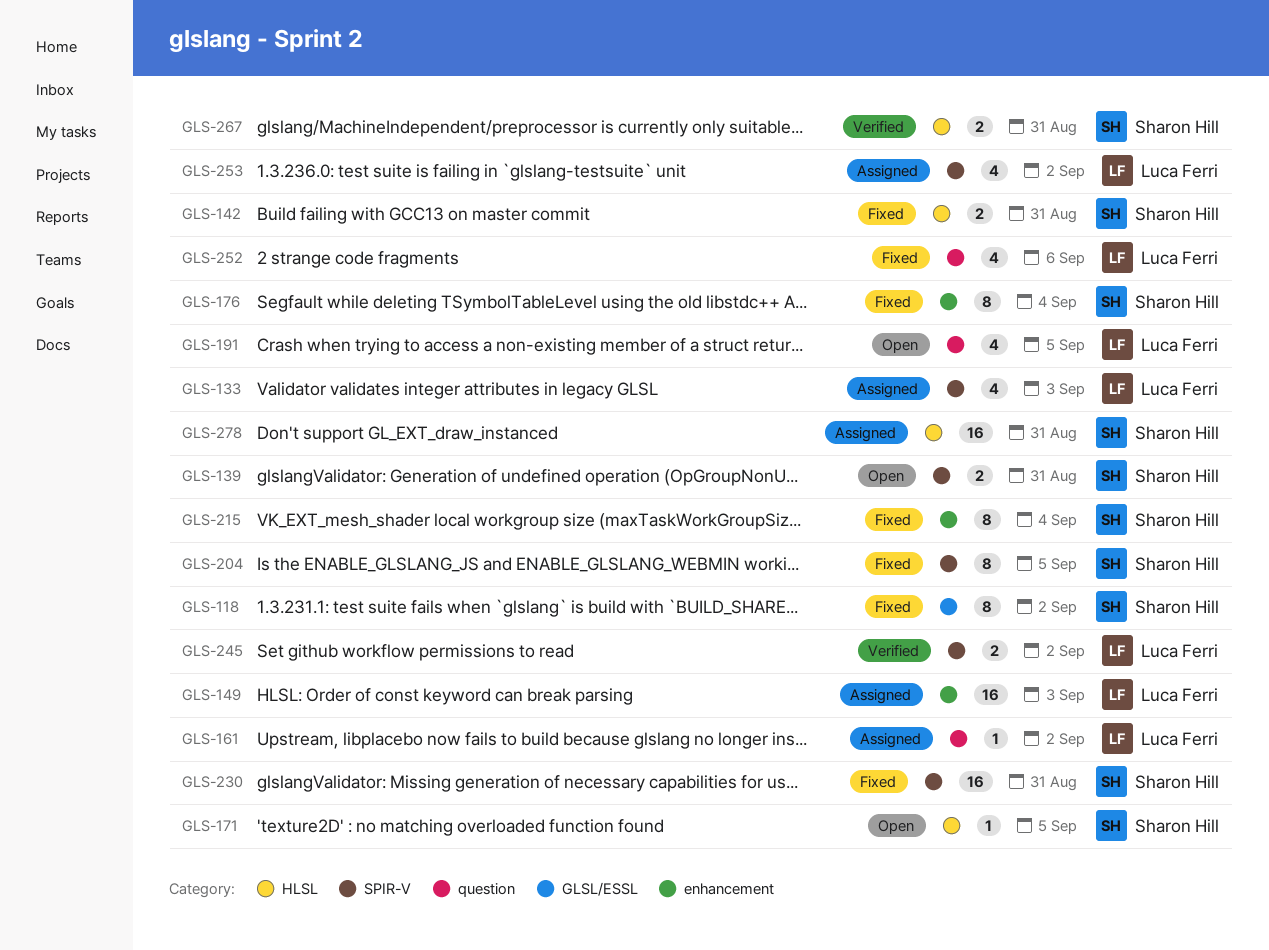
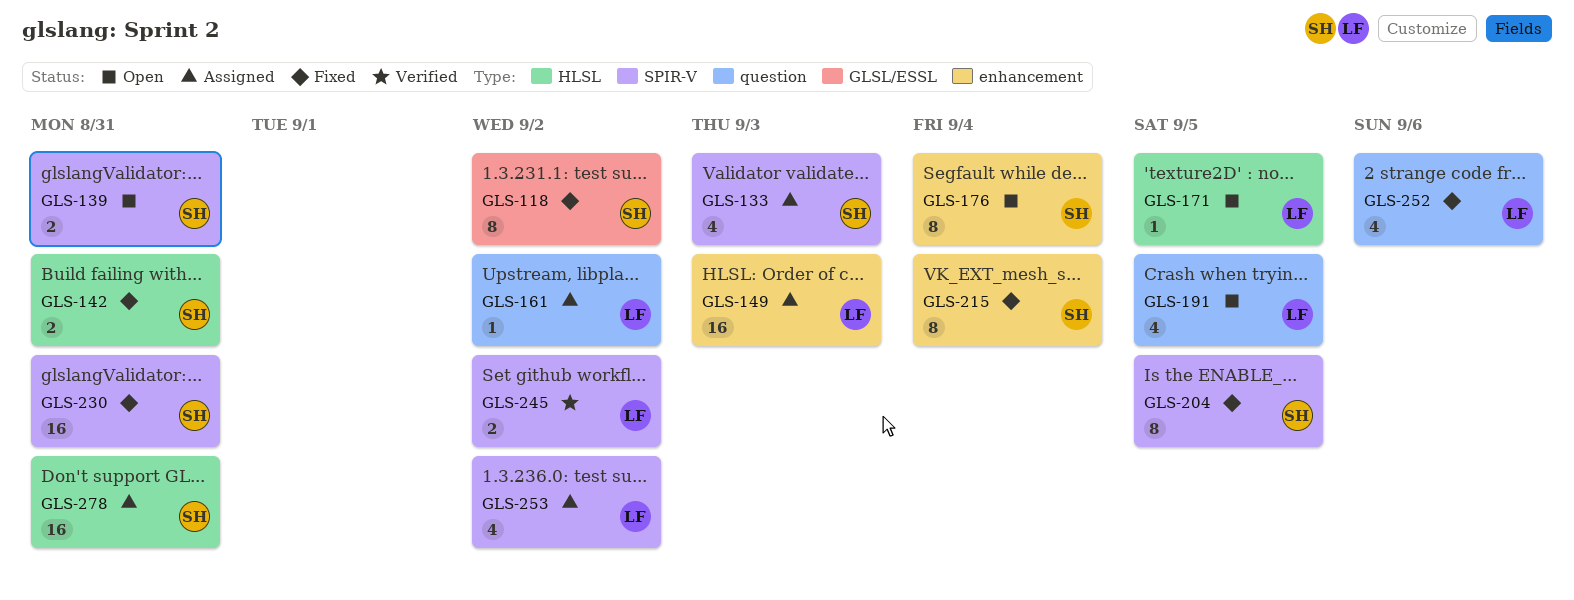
GLS-133, owner: Luca Ferri -> Sharon Hill
GLS-171, owner: Sharon Hill -> Luca Ferri
GLS-176, status: Fixed -> Open
GLS-267: present -> none

